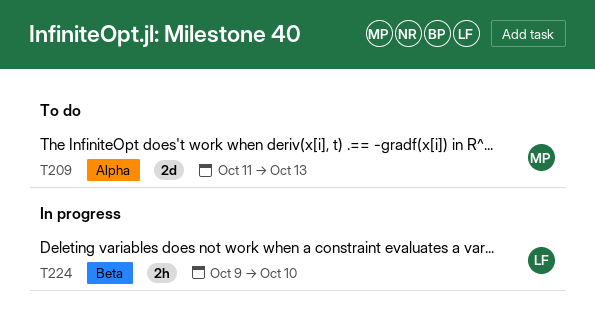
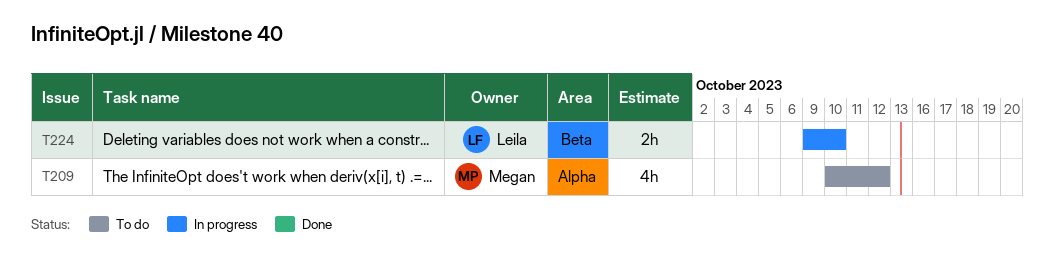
T209, estimate: 2d -> 4h
T209, start: Oct 11 -> Oct 10
T209, due: Oct 13 -> Oct 12

